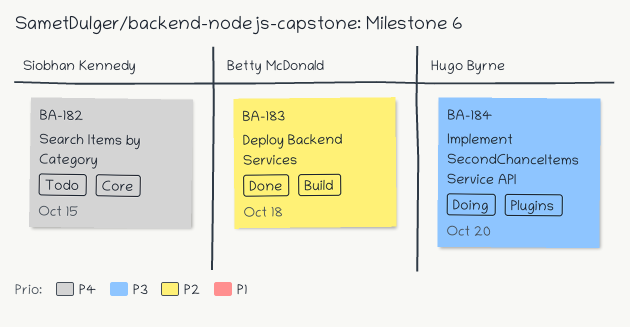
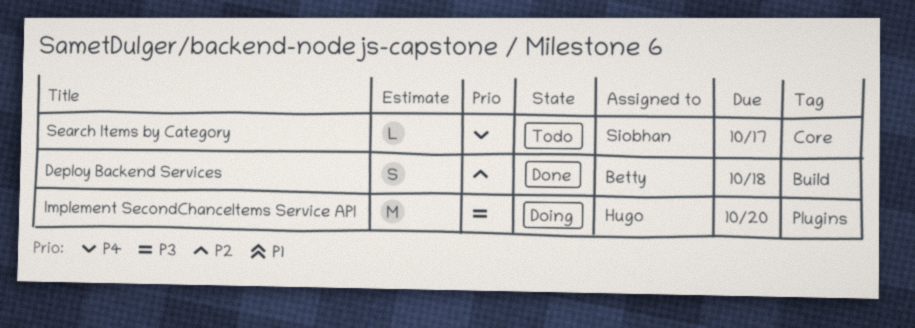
Search Items by Category, due: Oct 15 -> Oct 17

